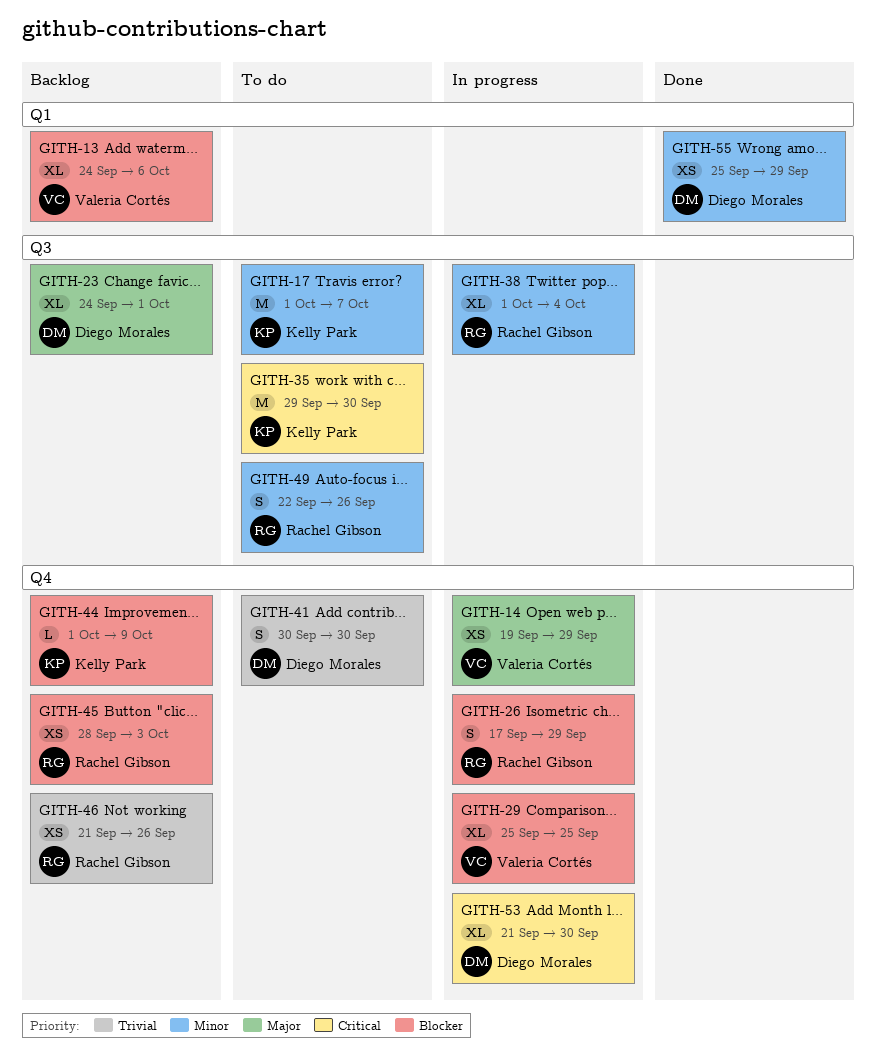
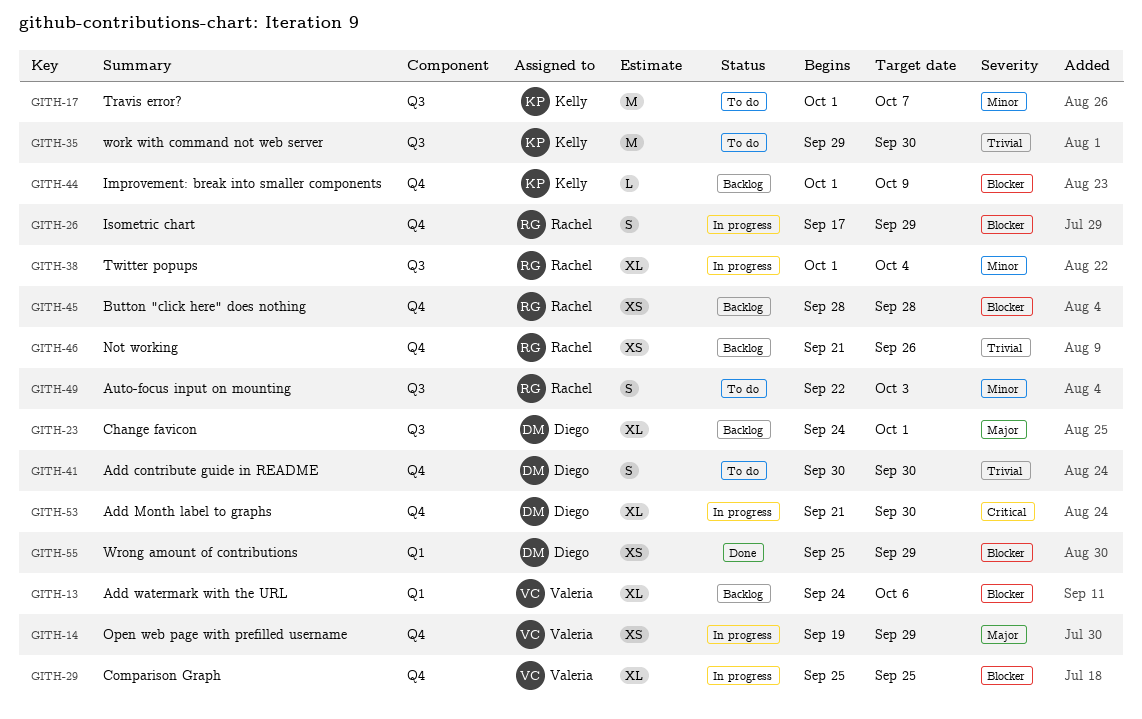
GITH-35, priority: Critical -> Trivial
GITH-45, due: Oct 3 -> Sep 28
GITH-49, due: Sep 26 -> Oct 3
GITH-55, priority: Minor -> Blocker

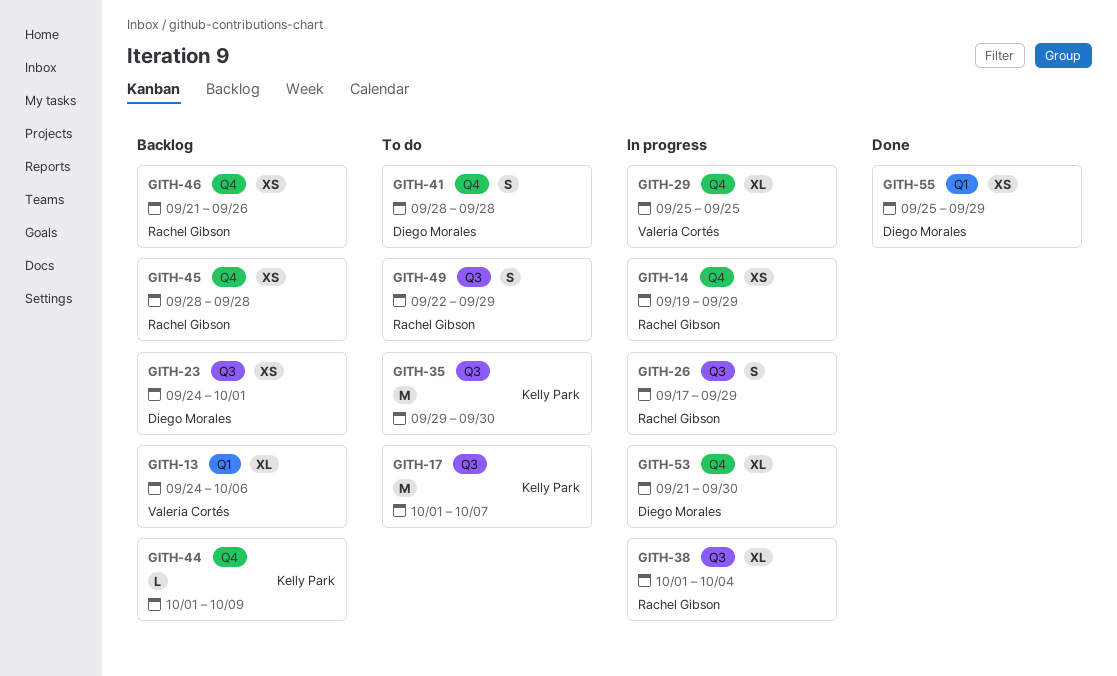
GITH-14, owner: Valeria Cortés -> Rachel Gibson
GITH-23, estimate: XL -> XS
GITH-26, label: Q4 -> Q3
GITH-41, start: Sep 30 -> Sep 28
GITH-41, due: Sep 30 -> Sep 28
GITH-49, due: Oct 3 -> Sep 29

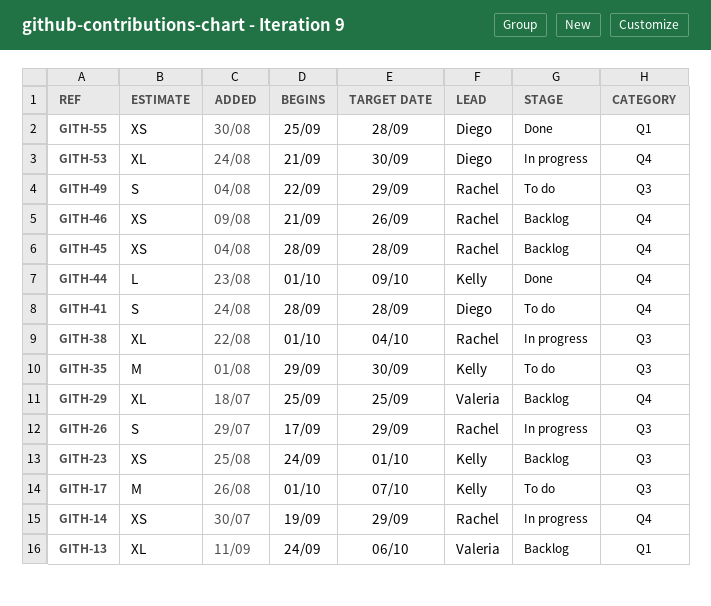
GITH-23, owner: Diego Morales -> Kelly Park
GITH-29, status: In progress -> Backlog
GITH-44, status: Backlog -> Done
GITH-55, due: Sep 29 -> Sep 28

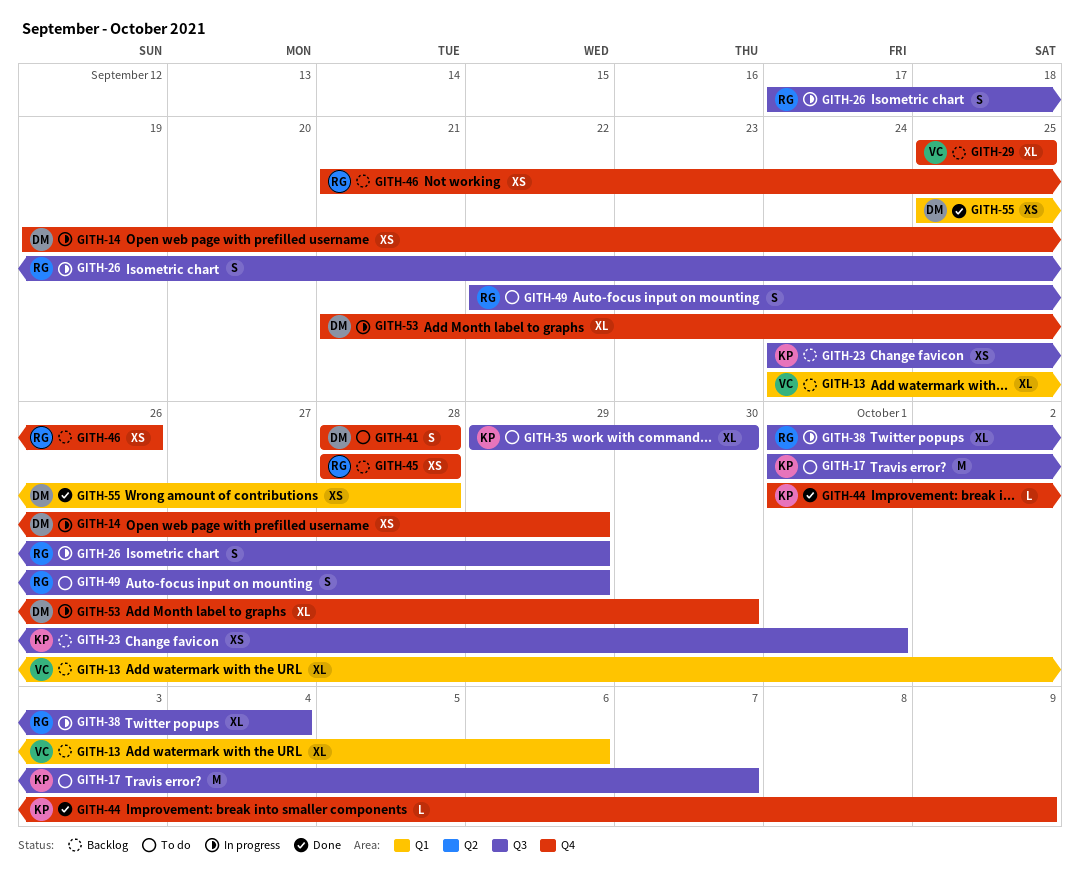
GITH-14, owner: Rachel -> Diego
GITH-35, estimate: M -> XL

